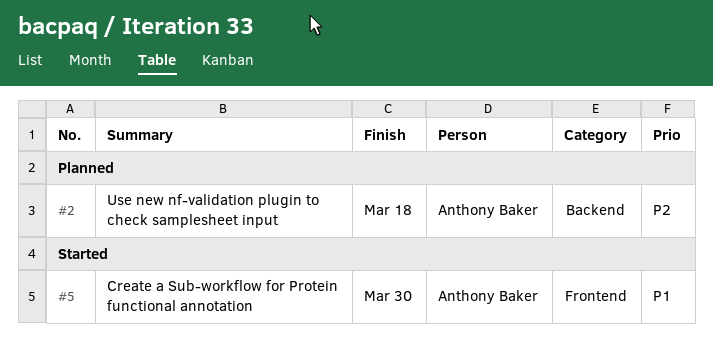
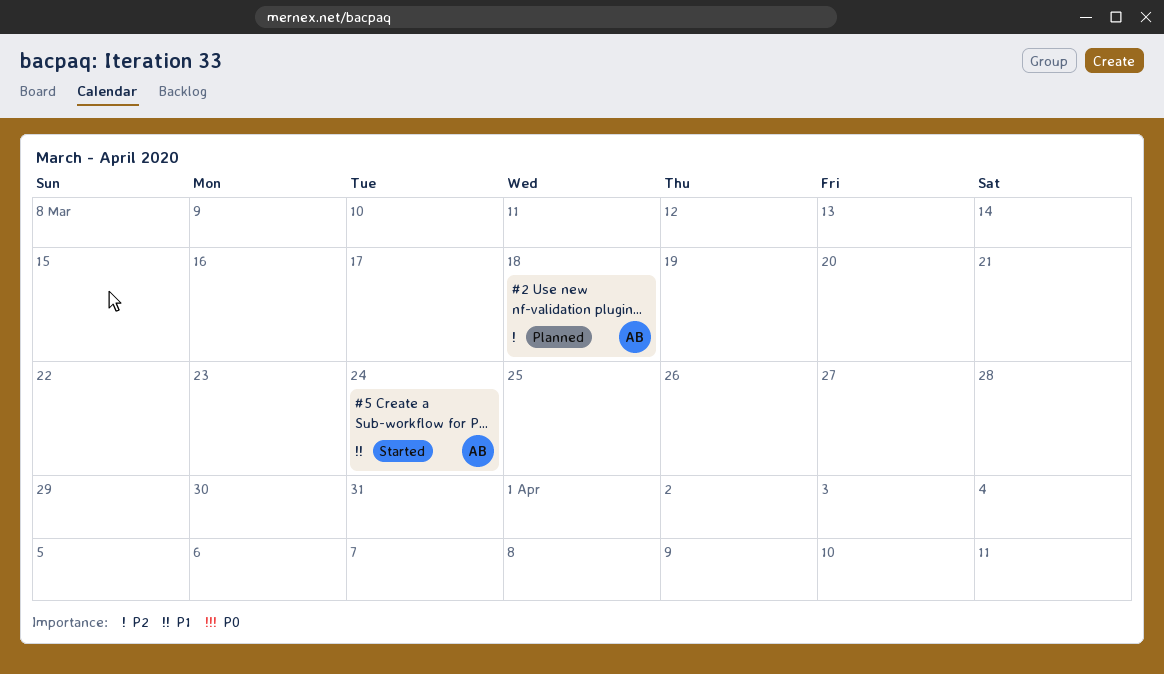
#5, due: Mar 30 -> Mar 24

